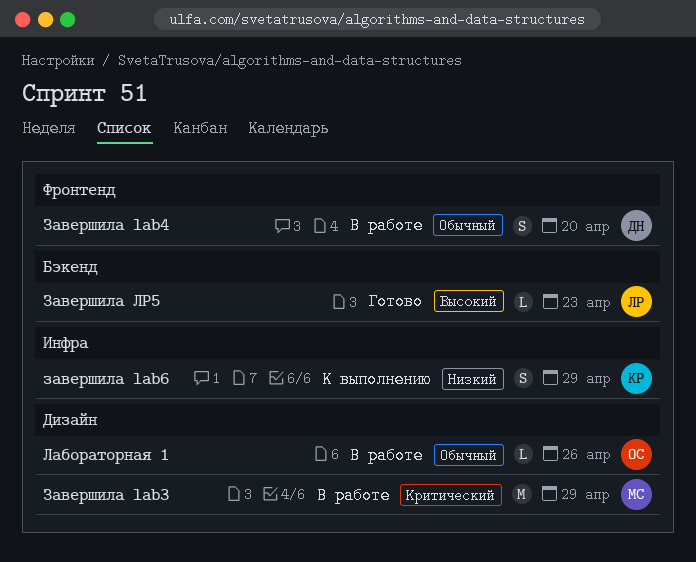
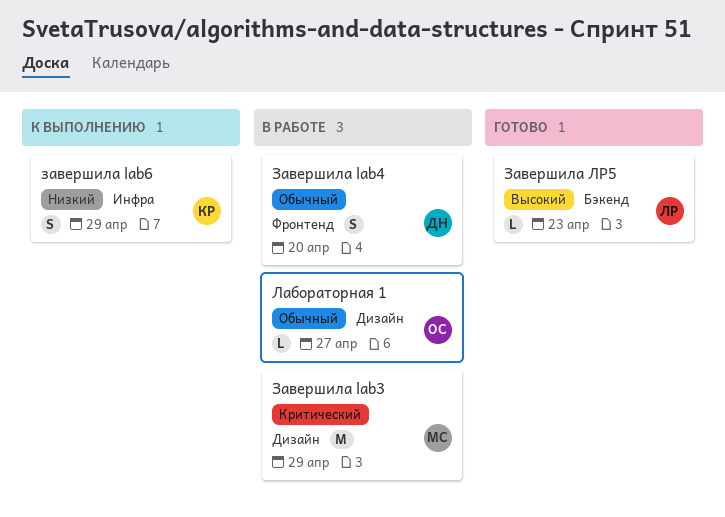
Лабораторная 1, due: Apr 26 -> Apr 27

